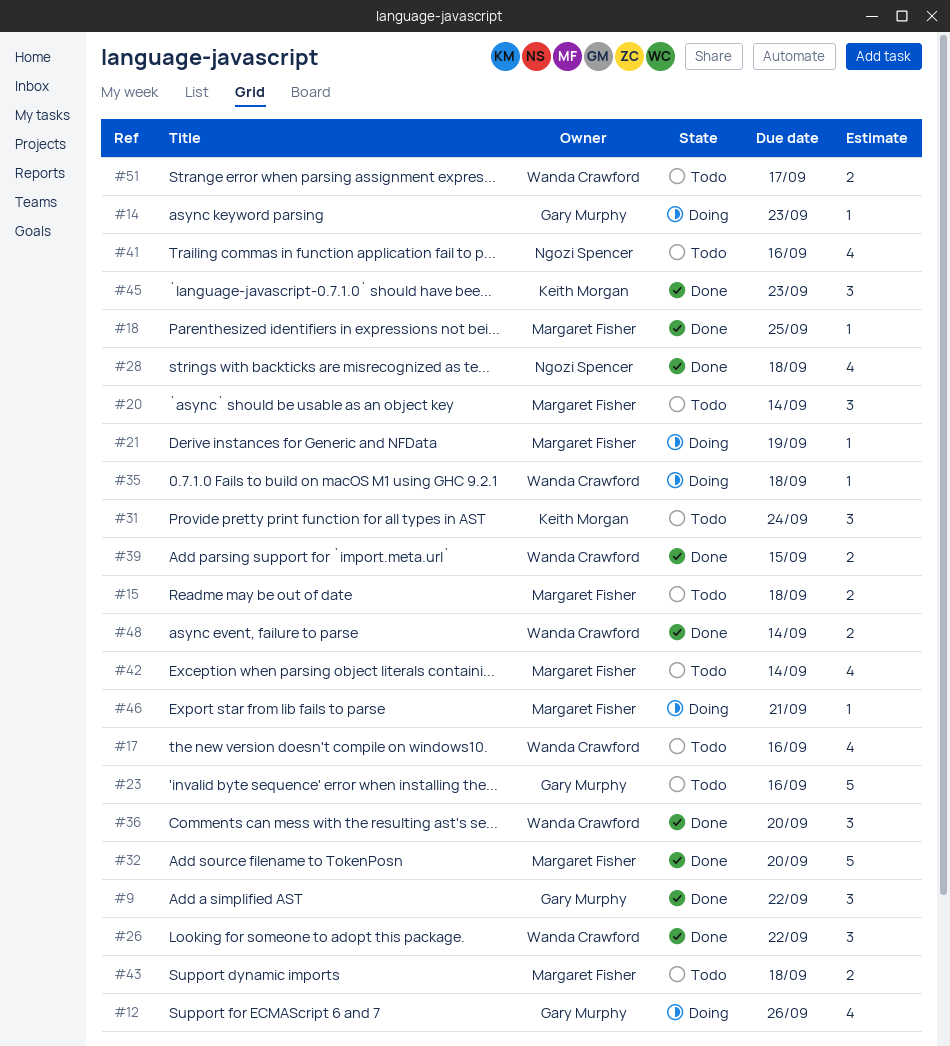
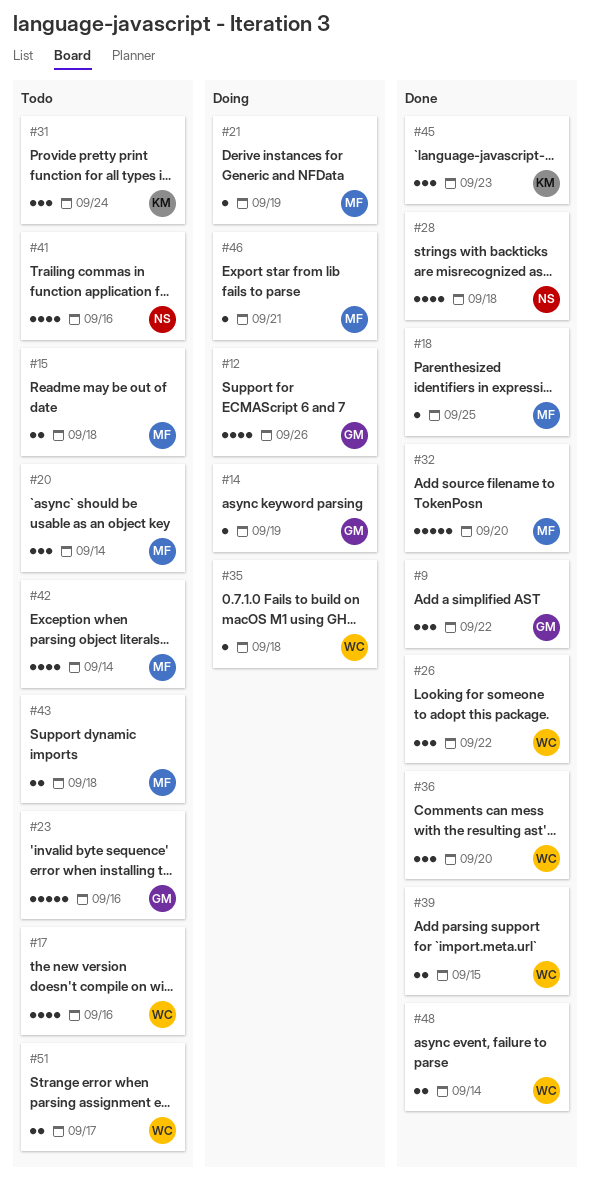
#14, due: Sep 23 -> Sep 19

